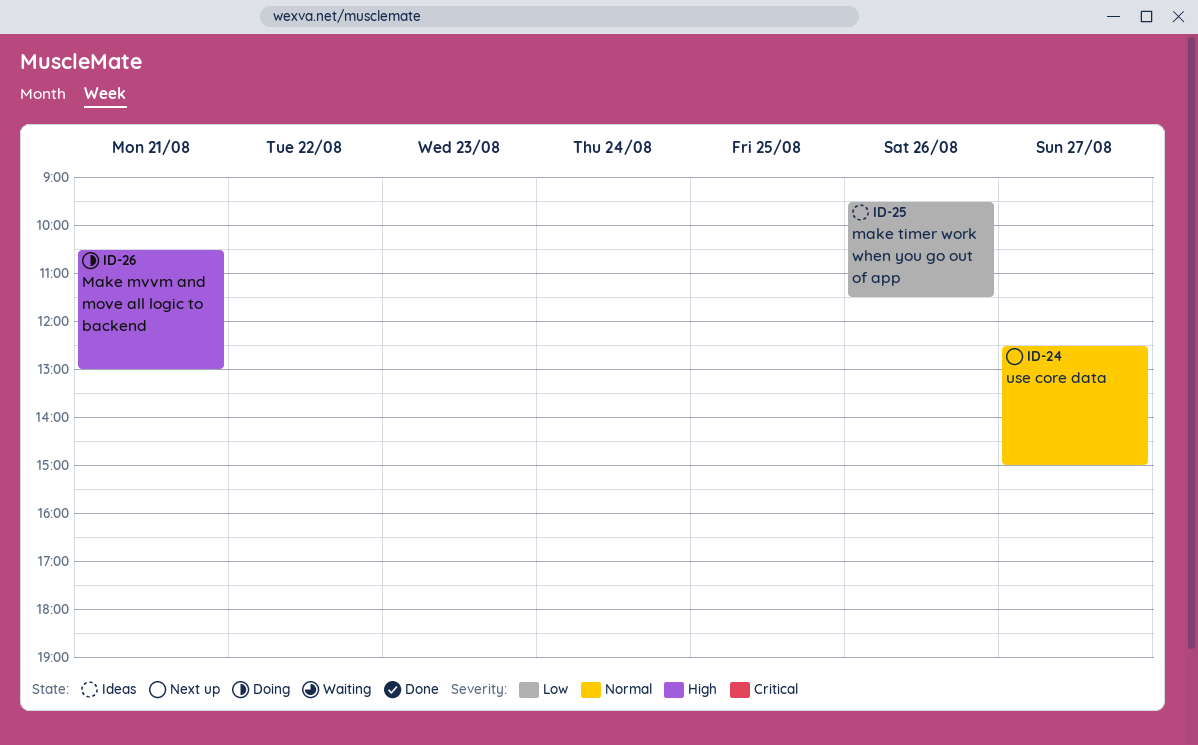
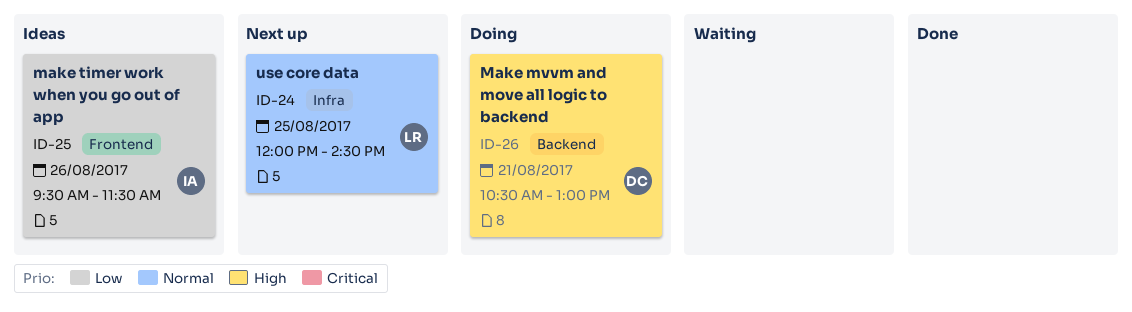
ID-24, day: Aug 27 -> Aug 25
ID-24, begins: 12:30 -> 12:00
ID-24, ends: 15:00 -> 14:30

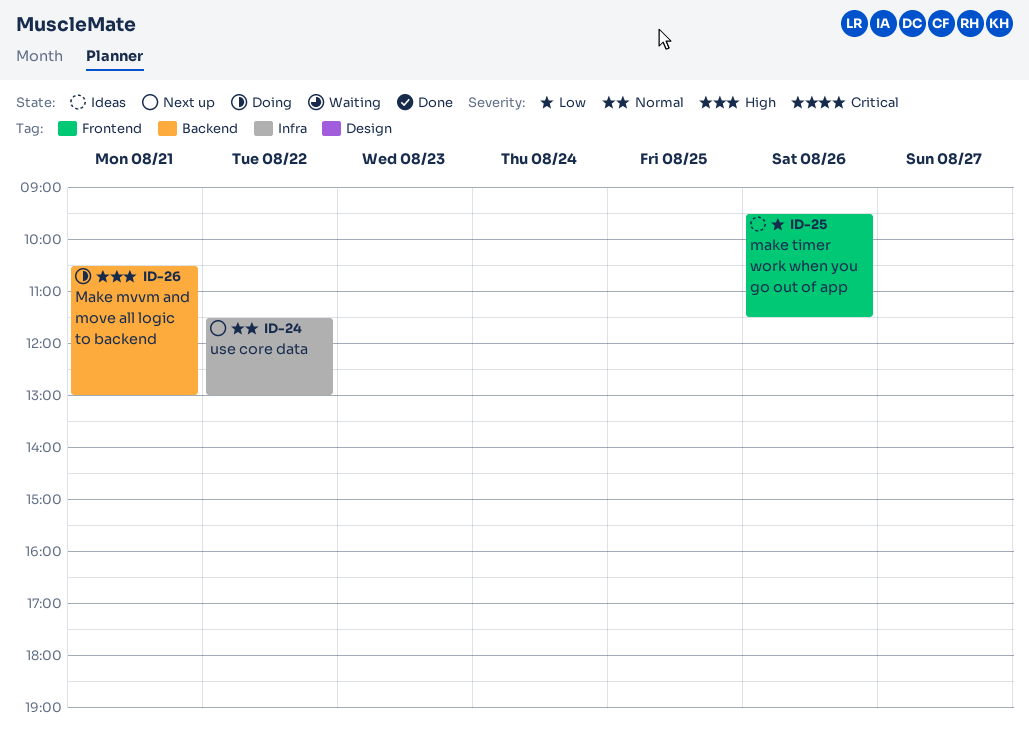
ID-24, day: Aug 25 -> Aug 22
ID-24, begins: 12:00 -> 11:30
ID-24, ends: 14:30 -> 13:00

